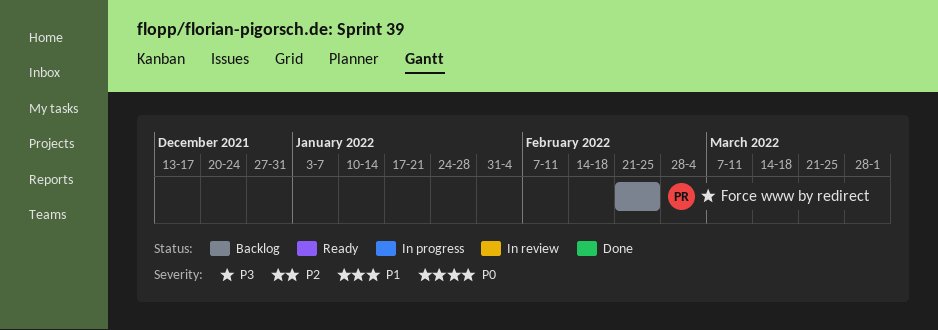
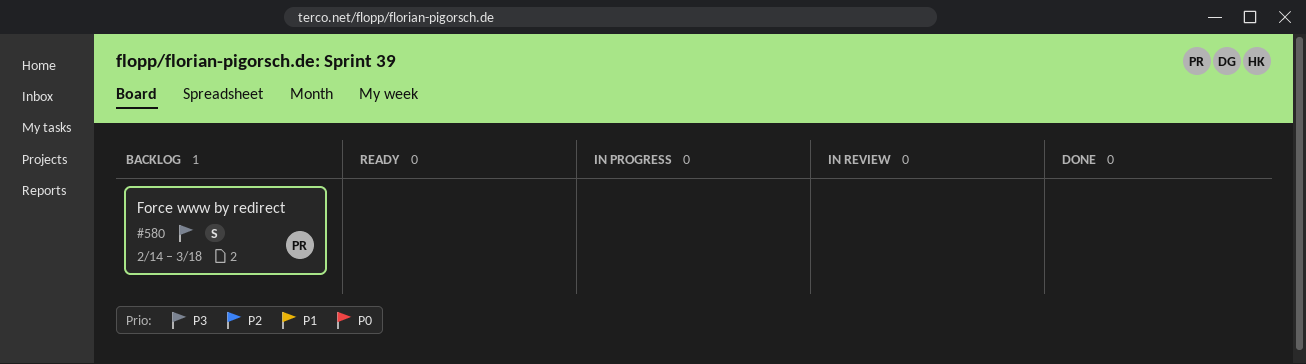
Force www by redirect, start: Feb 21 -> Feb 14
Force www by redirect, due: Feb 25 -> Mar 18

